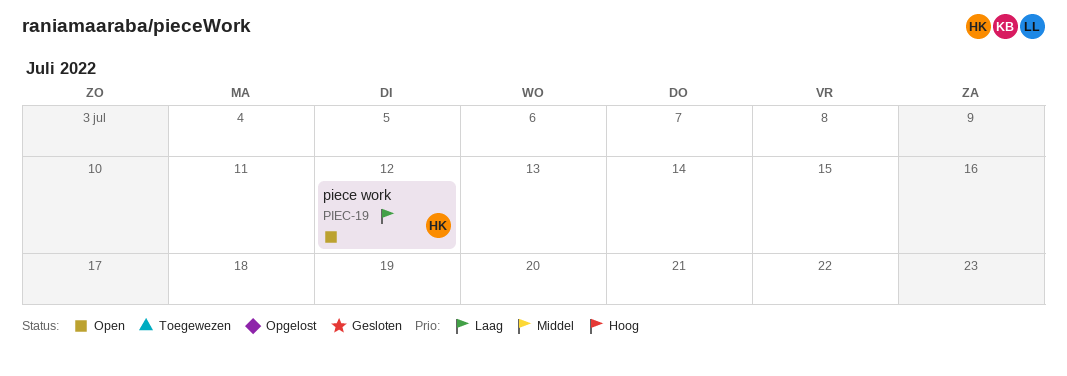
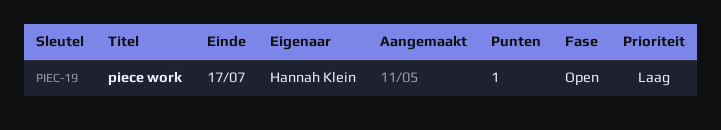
PIEC-19, due: Jul 12 -> Jul 17

